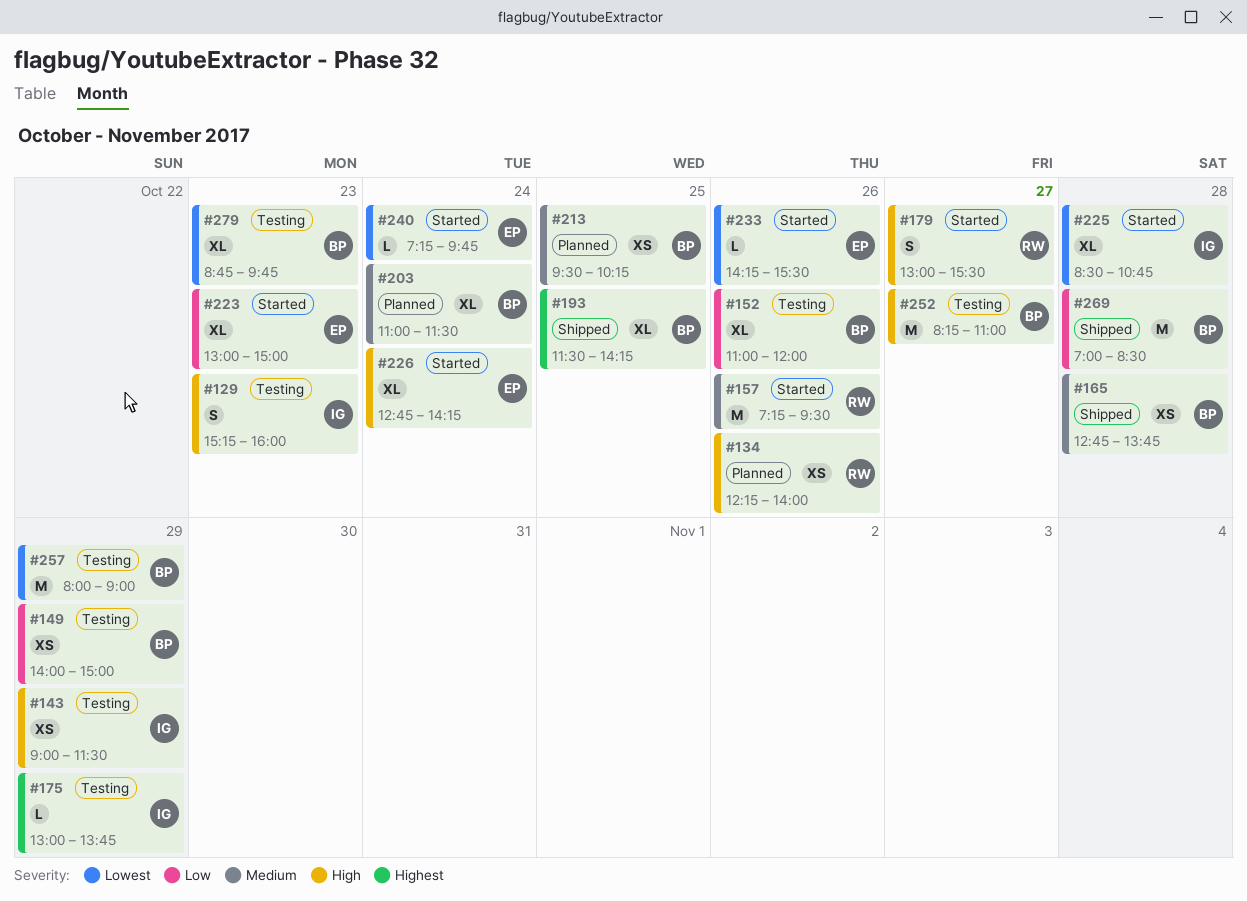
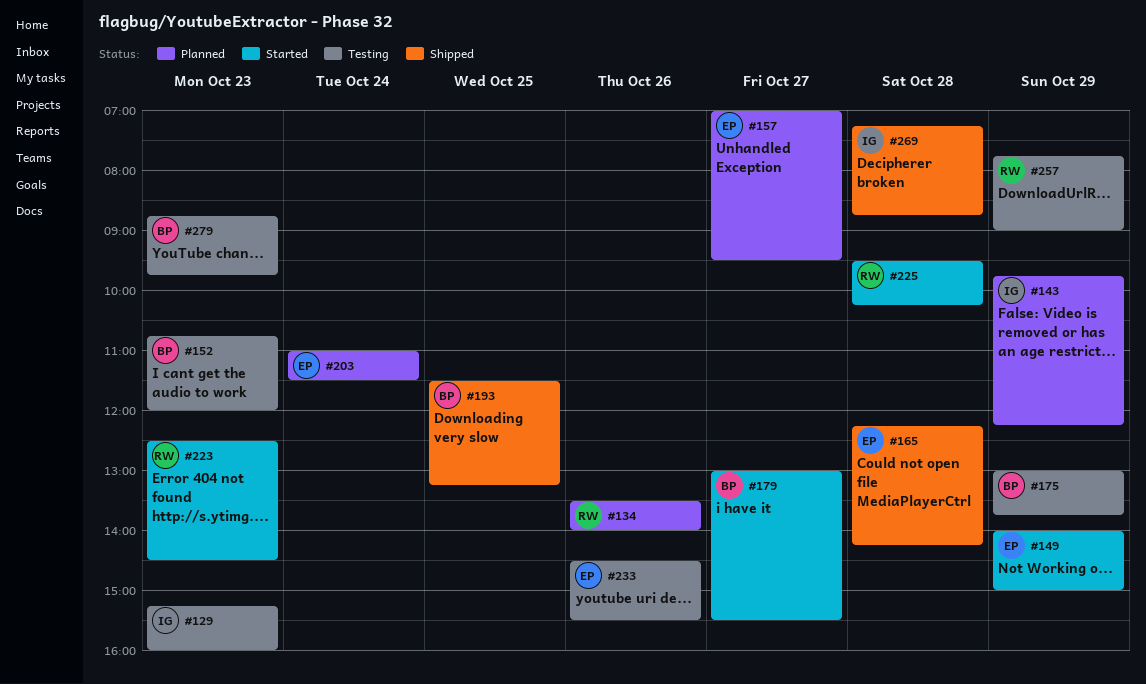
#134, begins: 12:15 -> 13:30
#143, status: Testing -> Planned
#143, begins: 09:00 -> 09:45
#143, ends: 11:30 -> 12:15
#149, status: Testing -> Started
#149, owner: BP -> EP
#152, day: Oct 26 -> Oct 23
#152, begins: 11:00 -> 10:45
#157, status: Started -> Planned
#157, owner: RW -> EP
#157, day: Oct 26 -> Oct 27
#157, begins: 07:15 -> 07:00
#165, owner: BP -> EP
#165, begins: 12:45 -> 12:15
#165, ends: 13:45 -> 14:15
#175, owner: IG -> BP
#179, owner: RW -> BP
#193, ends: 14:15 -> 13:15
#203, owner: BP -> EP
#213: present -> none
#223, owner: EP -> RW
#223, begins: 13:00 -> 12:30
#223, ends: 15:00 -> 14:30
#225, owner: IG -> RW
#225, begins: 08:30 -> 09:30
#225, ends: 10:45 -> 10:15
#226: present -> none
#233, status: Started -> Testing
#233, begins: 14:15 -> 14:30
#240: present -> none
#252: present -> none
#257, owner: BP -> RW
#257, begins: 08:00 -> 07:45
#269, owner: BP -> IG
#269, begins: 07:00 -> 07:15
#269, ends: 08:30 -> 08:45

